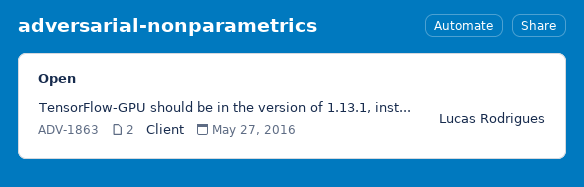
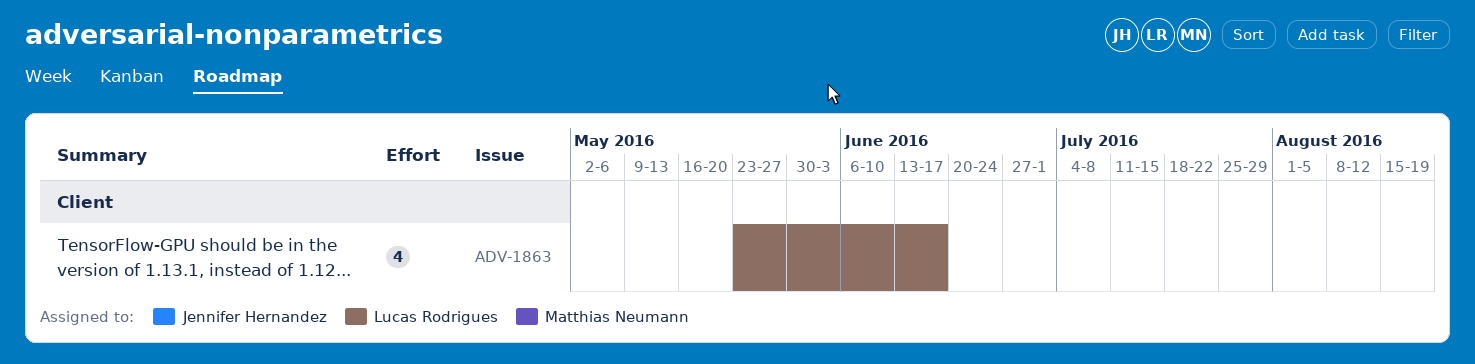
ADV-1863, due: May 27 -> Jun 17

